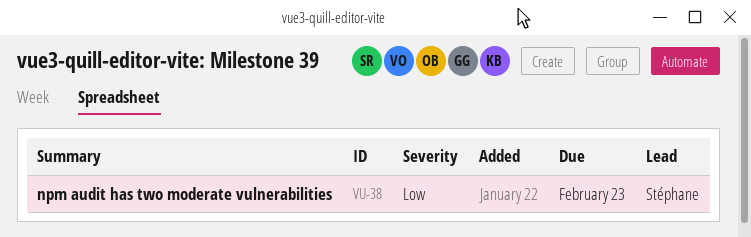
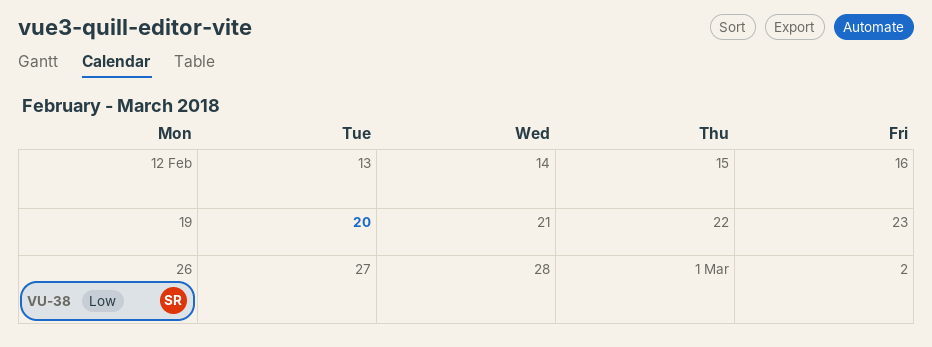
VU-38, due: Feb 23 -> Feb 26

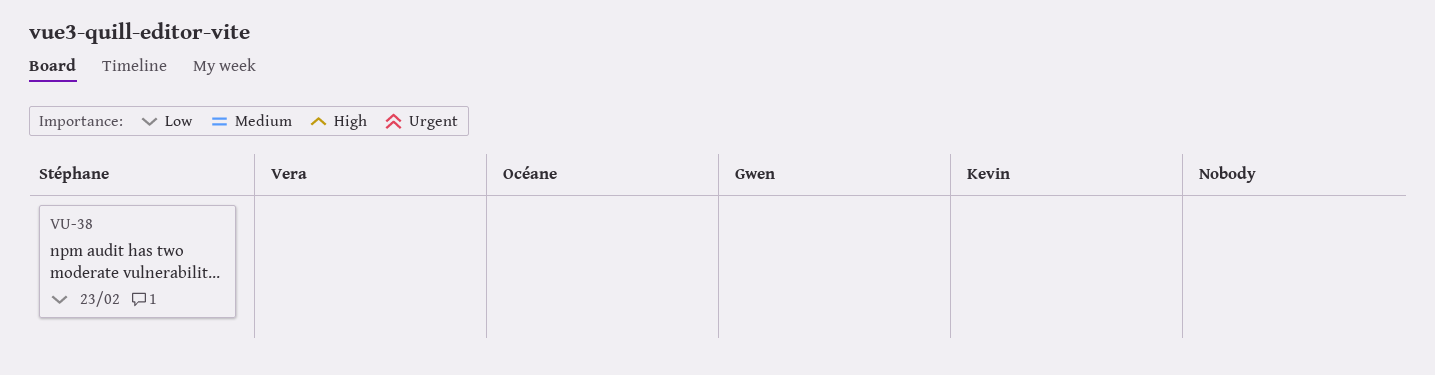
VU-38, due: Feb 26 -> Feb 23

